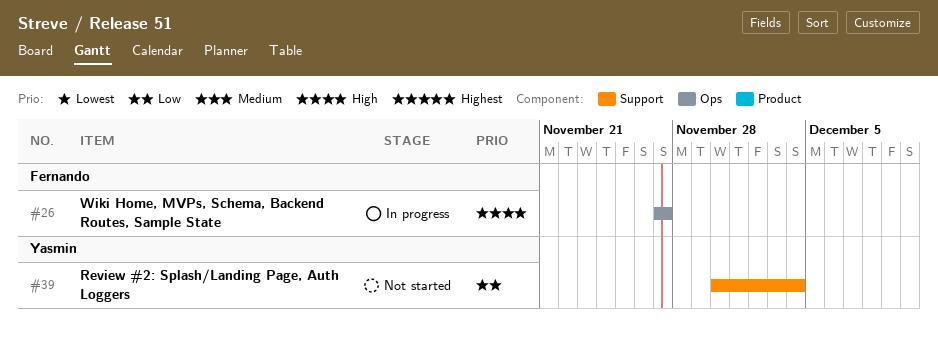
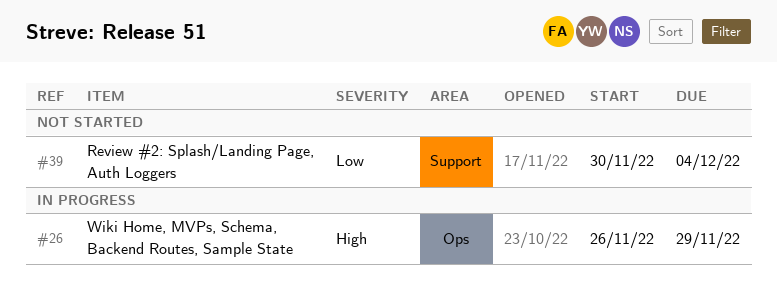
#26, start: Nov 27 -> Nov 26
#26, due: Nov 27 -> Nov 29

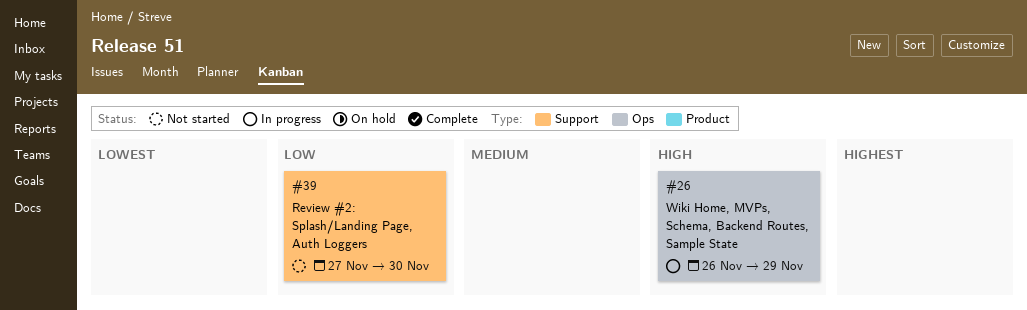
#39, start: Nov 30 -> Nov 27
#39, due: Dec 4 -> Nov 30

